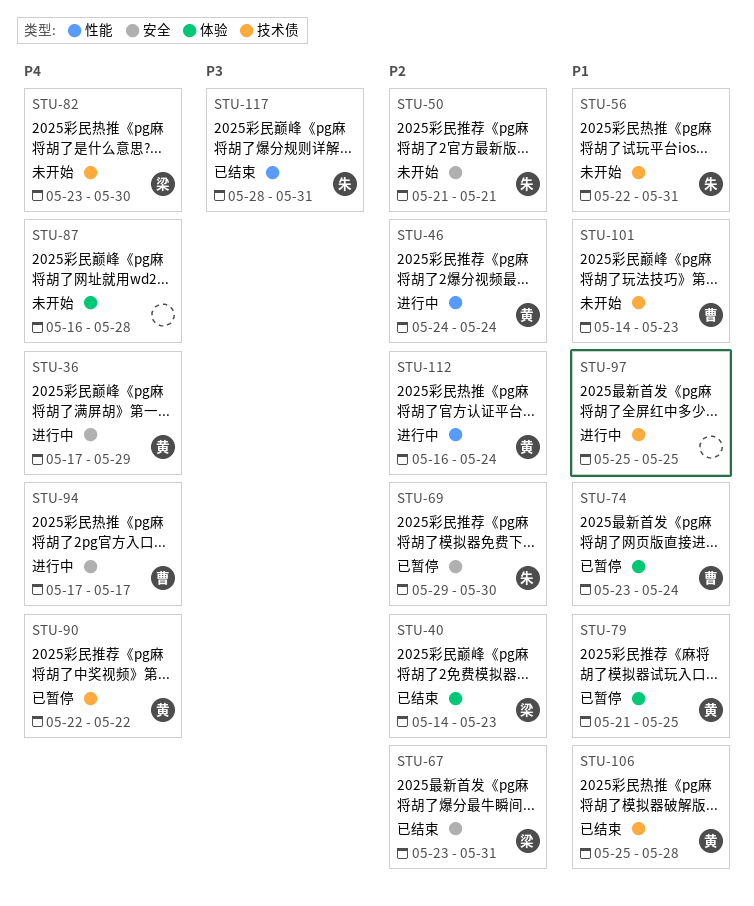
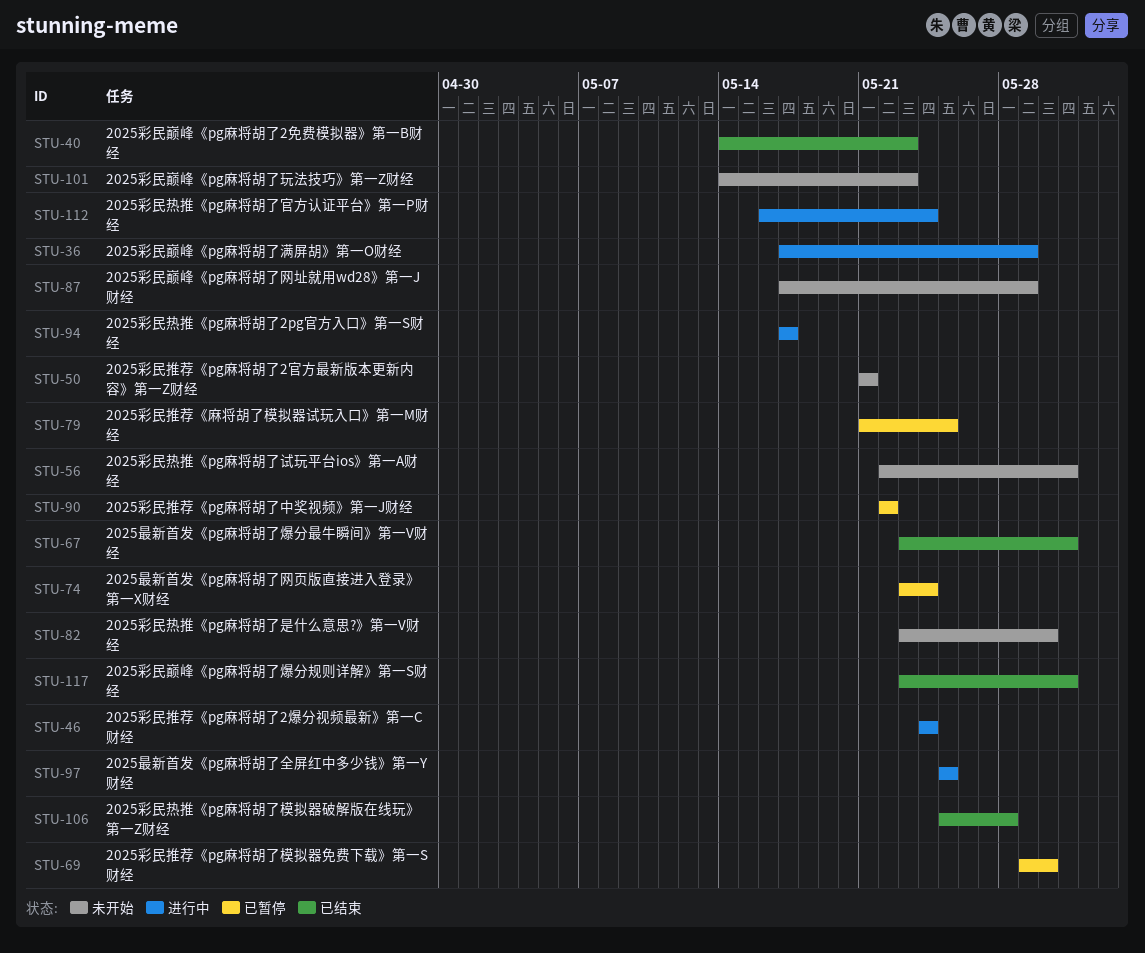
STU-87, start: May 16 -> May 17
STU-87, due: May 28 -> May 29
STU-117, start: May 28 -> May 23

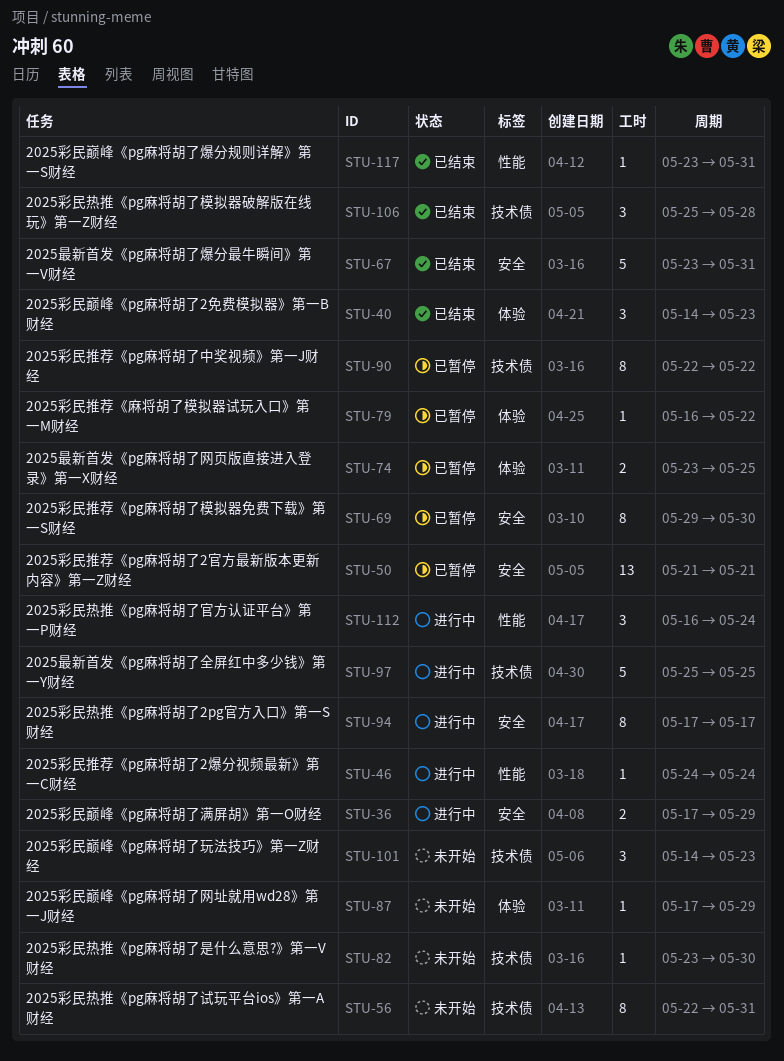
STU-50, status: 未开始 -> 已暂停
STU-74, due: May 24 -> May 25
STU-79, start: May 21 -> May 16
STU-79, due: May 25 -> May 22

